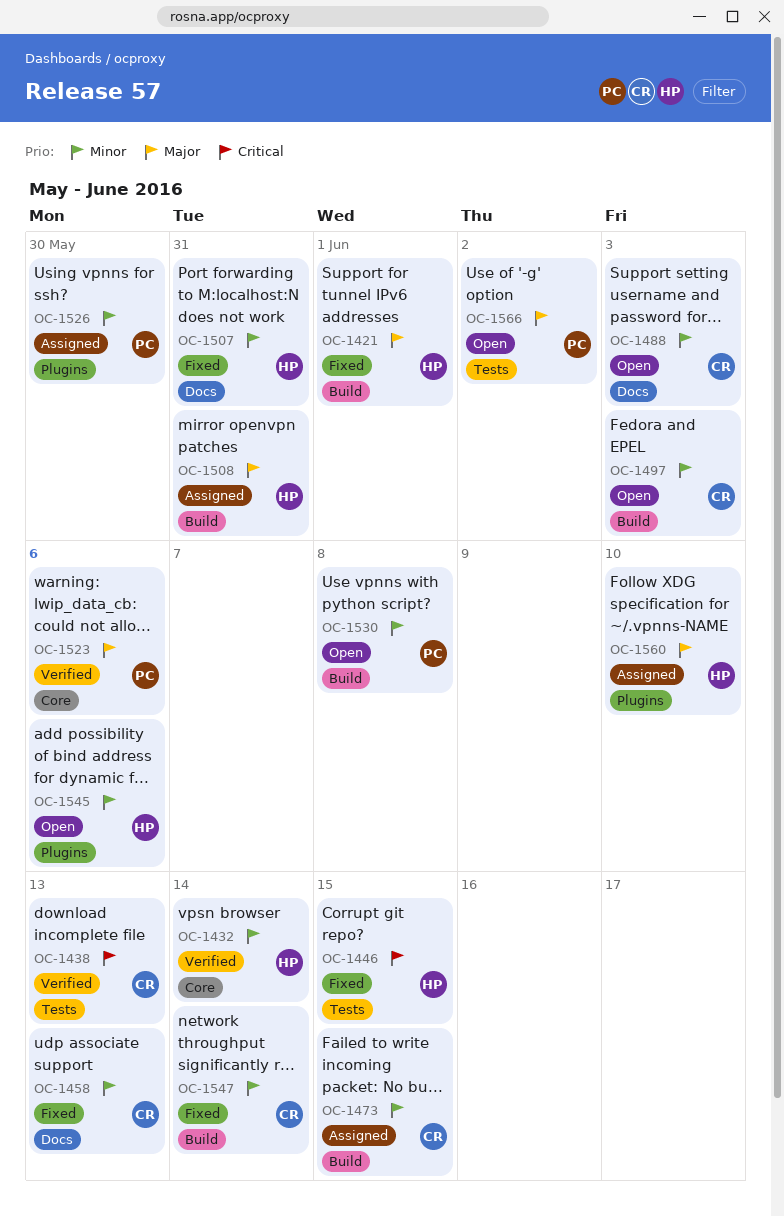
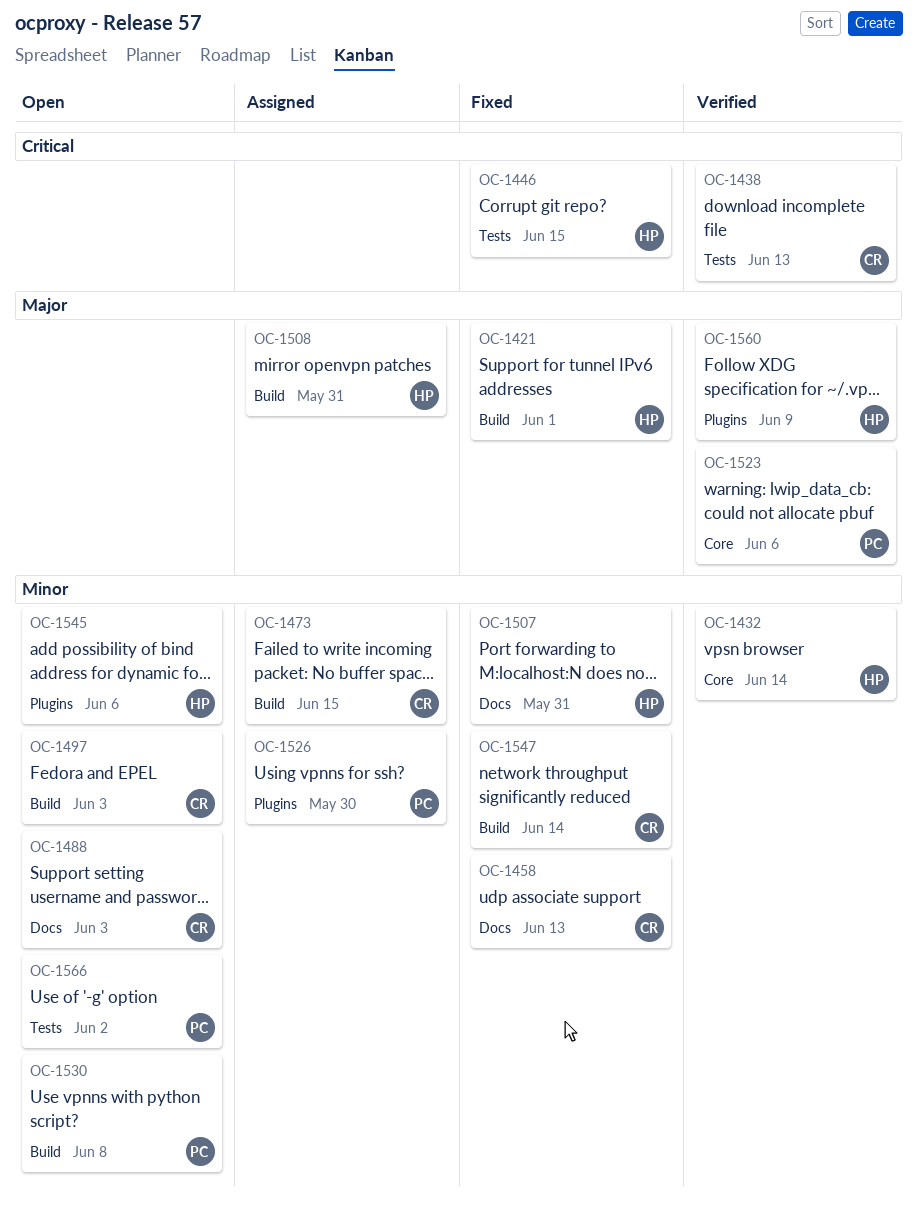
OC-1560, status: Assigned -> Verified
OC-1560, due: Jun 10 -> Jun 9
OC-1566, priority: Major -> Minor

